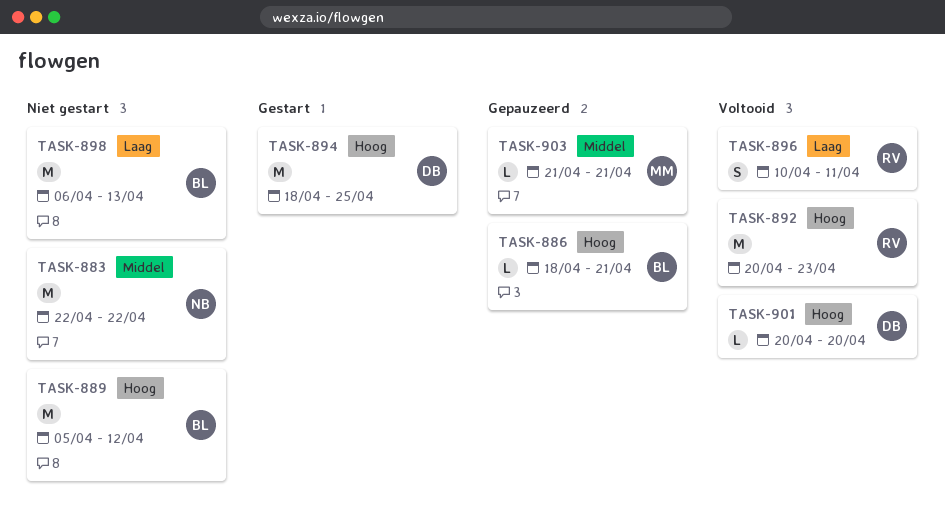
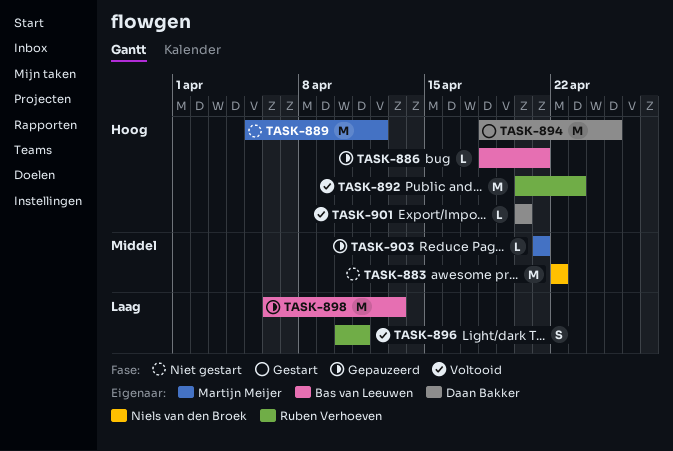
TASK-889, owner: Bas van Leeuwen -> Martijn Meijer
TASK-898, status: Niet gestart -> Gepauzeerd

